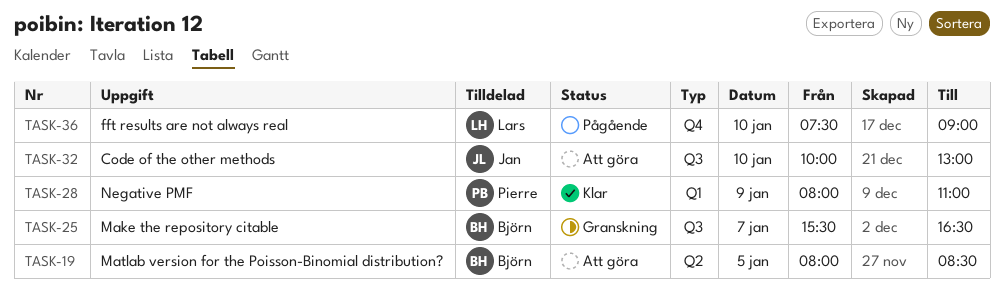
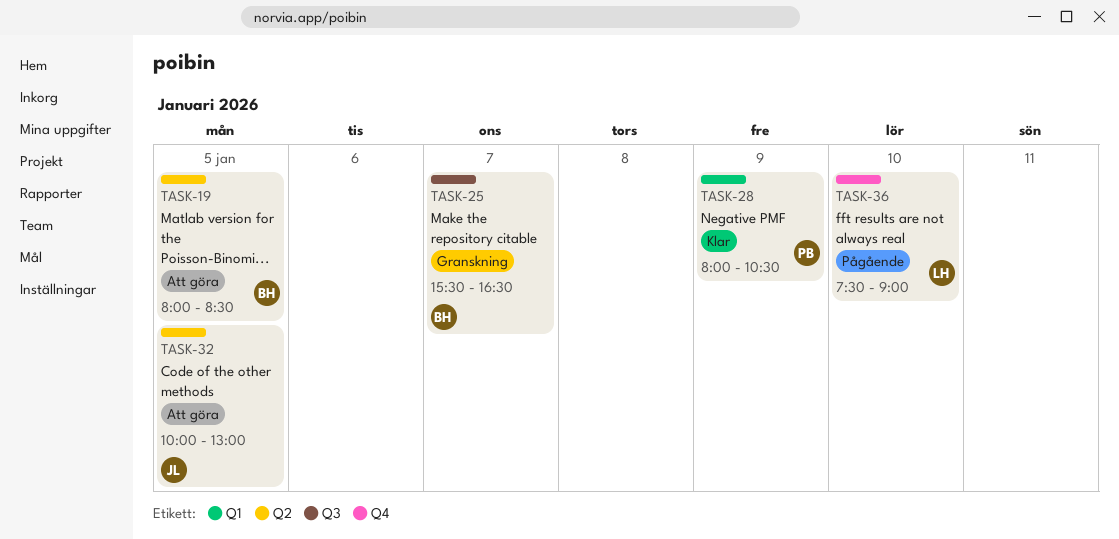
TASK-28, ends: 11:00 -> 10:30
TASK-32, label: Q3 -> Q2
TASK-32, day: Jan 10 -> Jan 5

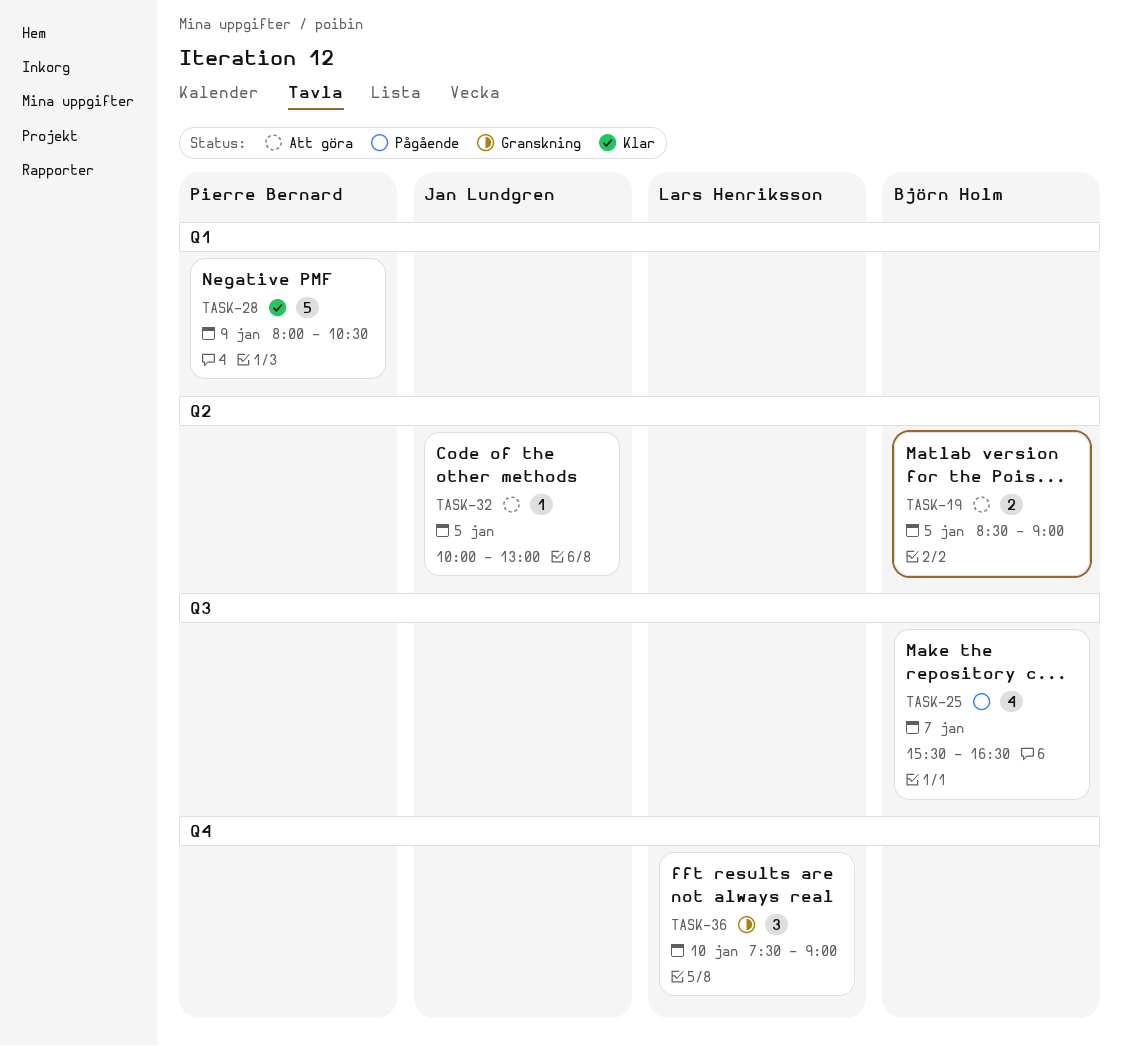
TASK-19, begins: 08:00 -> 08:30
TASK-19, ends: 08:30 -> 09:00
TASK-25, status: Granskning -> Pågående
TASK-36, status: Pågående -> Granskning

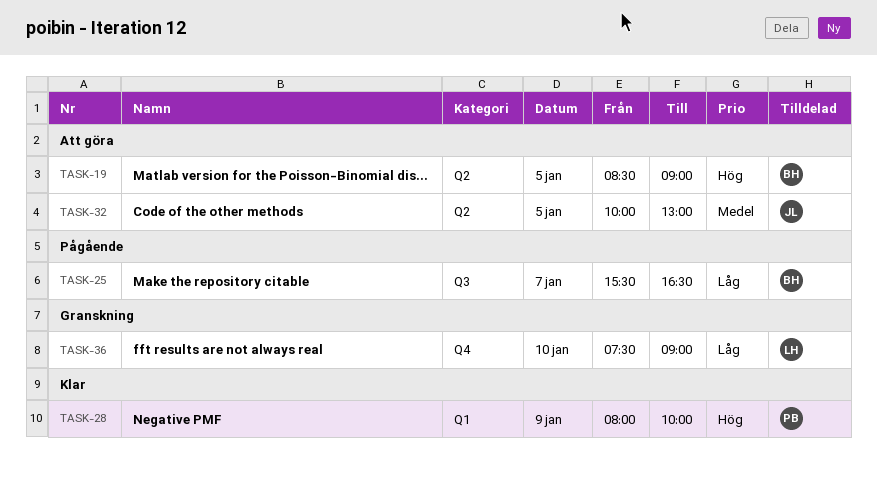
TASK-28, ends: 10:30 -> 10:00

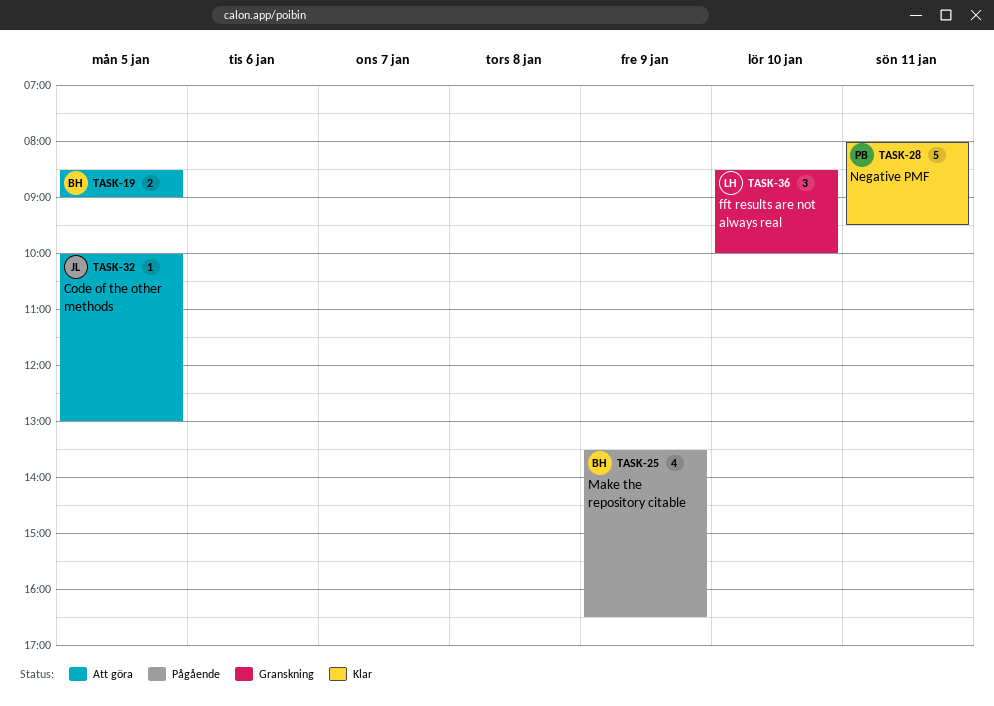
TASK-25, day: Jan 7 -> Jan 9
TASK-25, begins: 15:30 -> 13:30
TASK-28, day: Jan 9 -> Jan 11
TASK-28, ends: 10:00 -> 09:30
TASK-36, begins: 07:30 -> 08:30
TASK-36, ends: 09:00 -> 10:00

